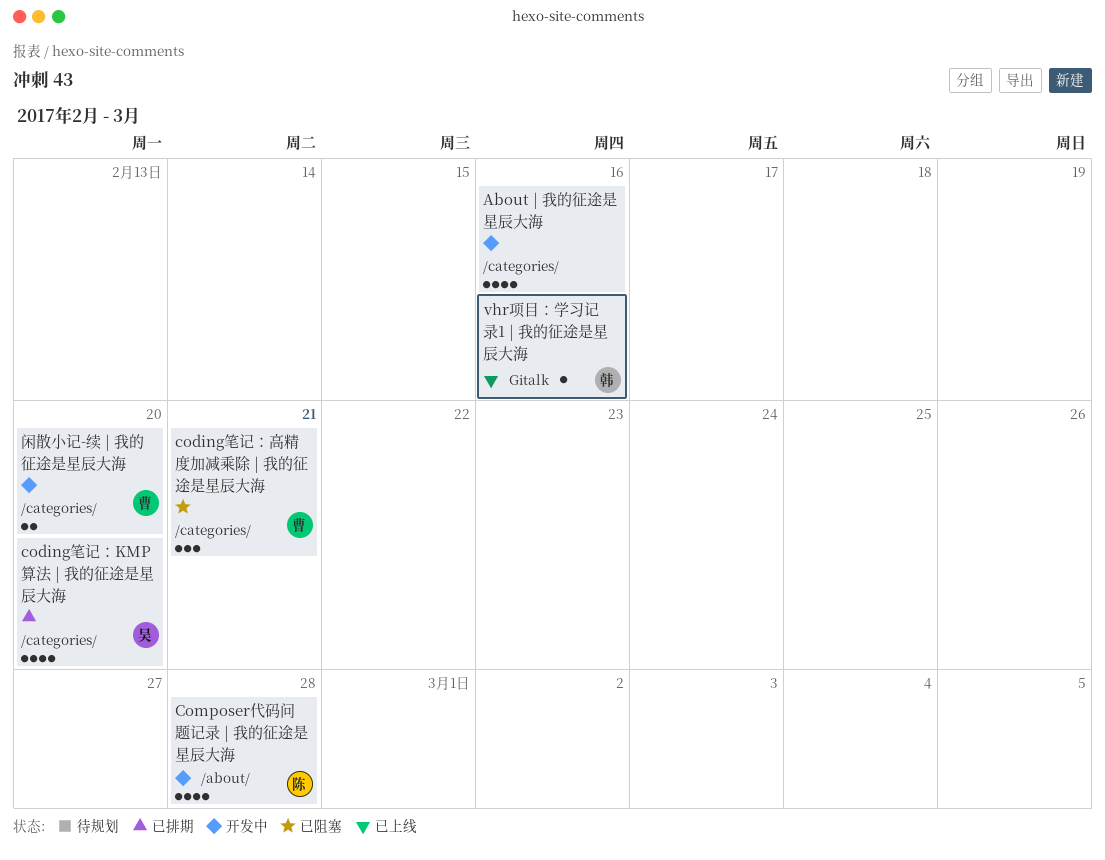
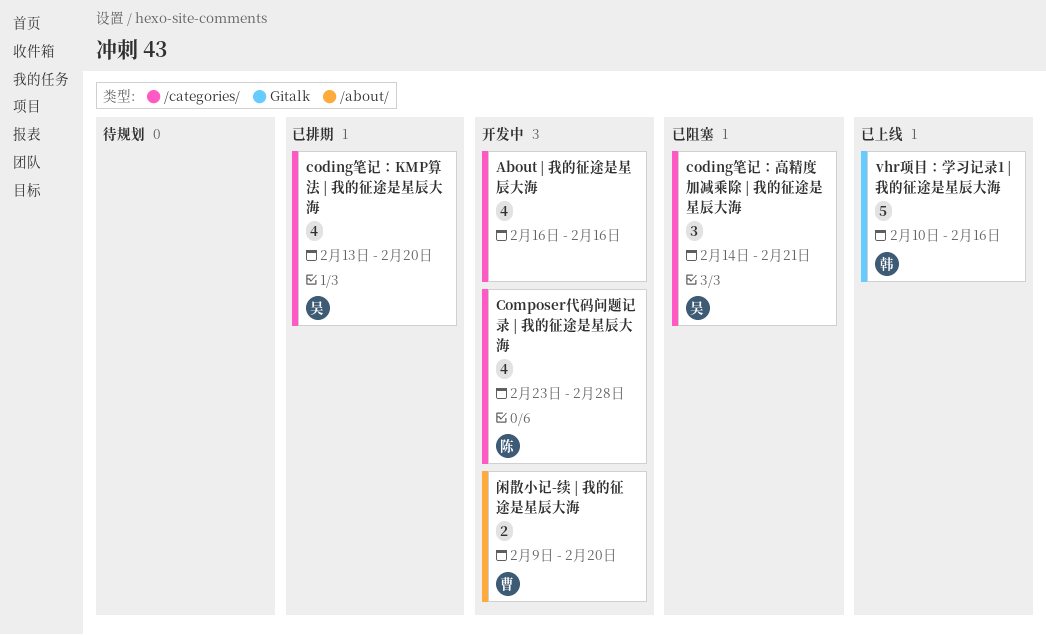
coding笔记：高精度加减乘除 | 我的征途是星辰大海, owner: 曹 -> 吴
Composer代码问题记录 | 我的征途是星辰大海, label: /about/ -> /categories/
vhr项目：学习记录1 | 我的征途是星辰大海, estimate: 1 -> 5
闲散小记-续 | 我的征途是星辰大海, label: /categories/ -> /about/

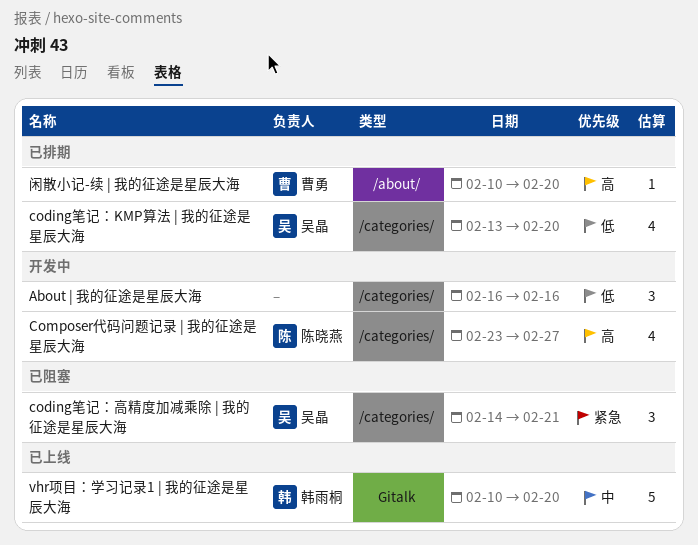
About | 我的征途是星辰大海, estimate: 4 -> 3
Composer代码问题记录 | 我的征途是星辰大海, due: Feb 28 -> Feb 27
vhr项目：学习记录1 | 我的征途是星辰大海, due: Feb 16 -> Feb 20
闲散小记-续 | 我的征途是星辰大海, status: 开发中 -> 已排期
闲散小记-续 | 我的征途是星辰大海, estimate: 2 -> 1
闲散小记-续 | 我的征途是星辰大海, start: Feb 9 -> Feb 10

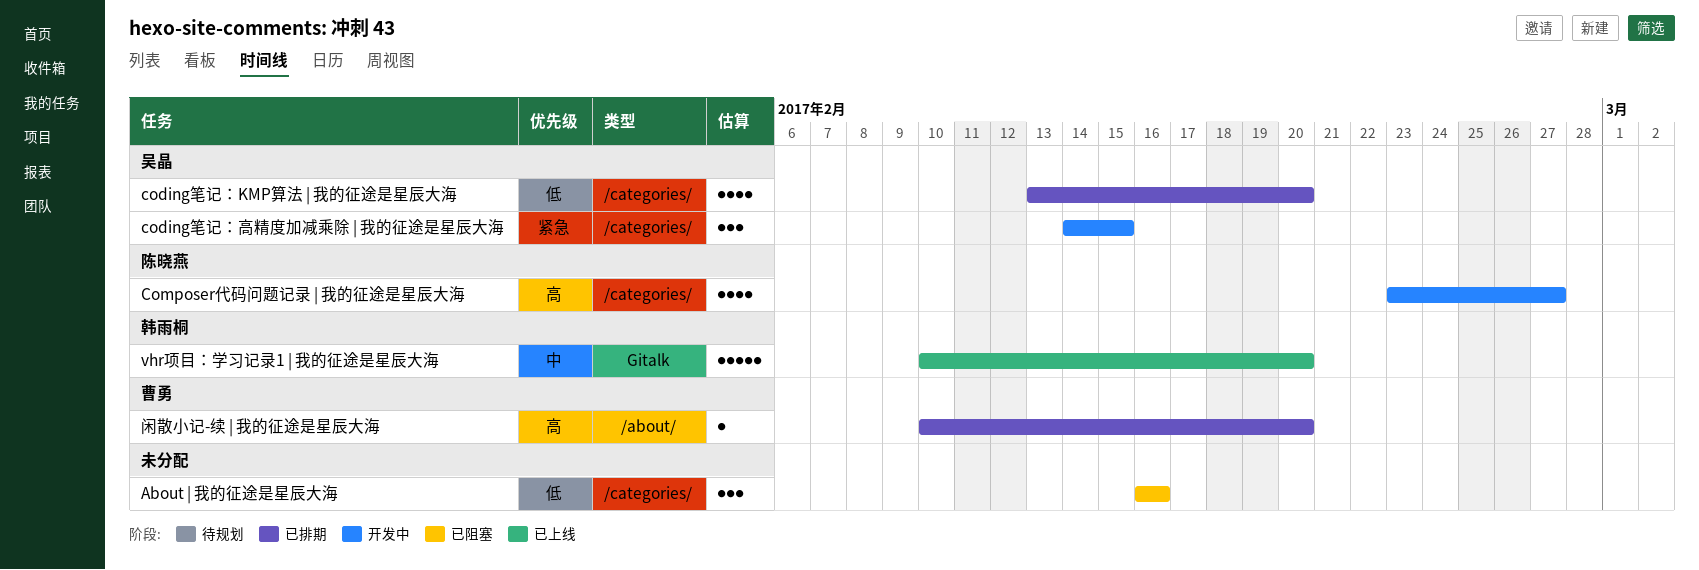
About | 我的征途是星辰大海, status: 开发中 -> 已阻塞
coding笔记：高精度加减乘除 | 我的征途是星辰大海, status: 已阻塞 -> 开发中
coding笔记：高精度加减乘除 | 我的征途是星辰大海, due: Feb 21 -> Feb 15

